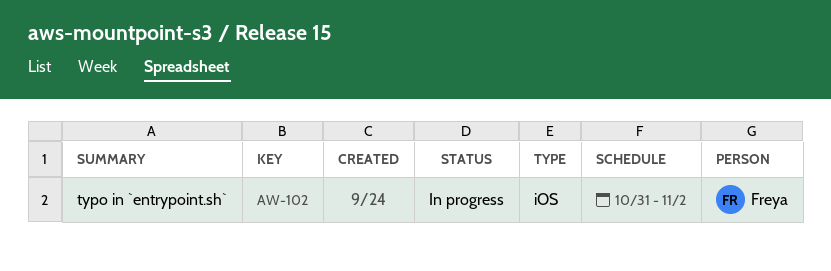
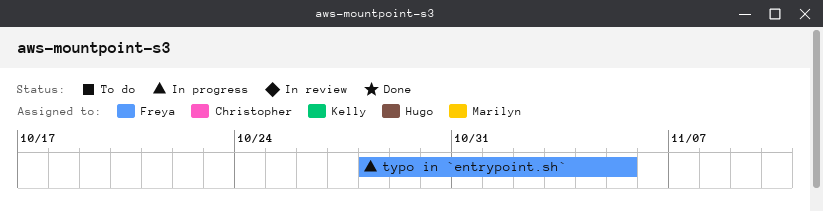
typo in `entrypoint.sh`, start: Oct 31 -> Oct 28
typo in `entrypoint.sh`, due: Nov 2 -> Nov 5

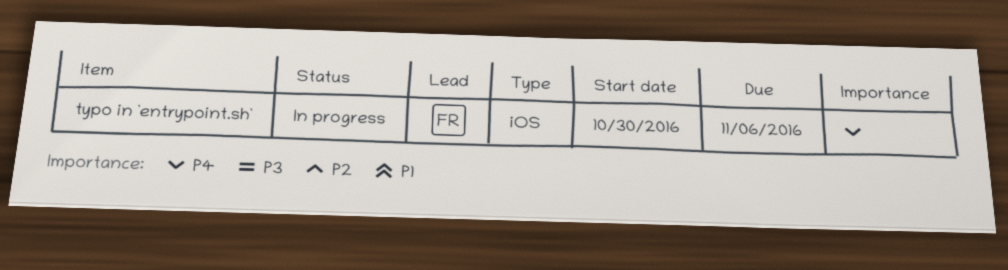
typo in `entrypoint.sh`, start: Oct 28 -> Oct 30
typo in `entrypoint.sh`, due: Nov 5 -> Nov 6

